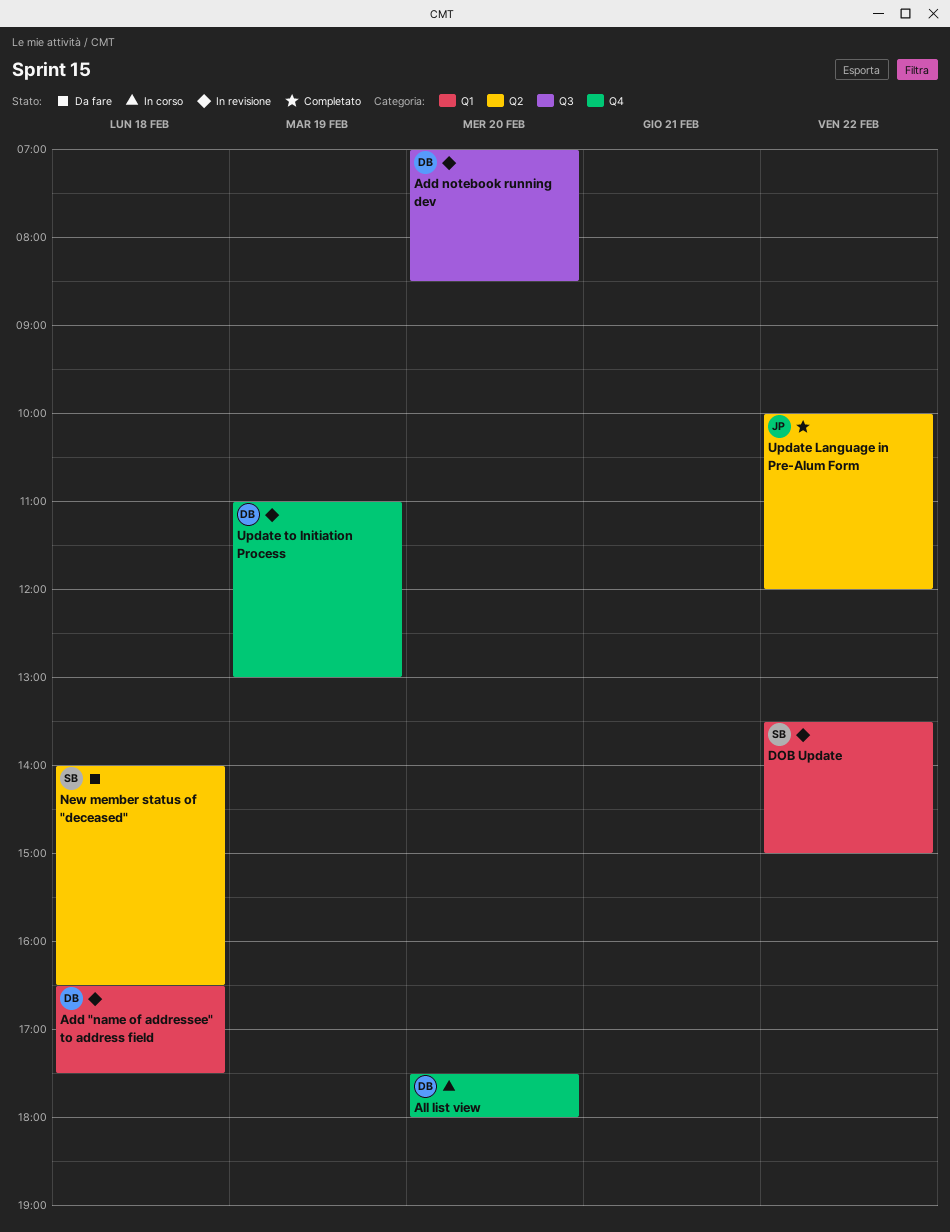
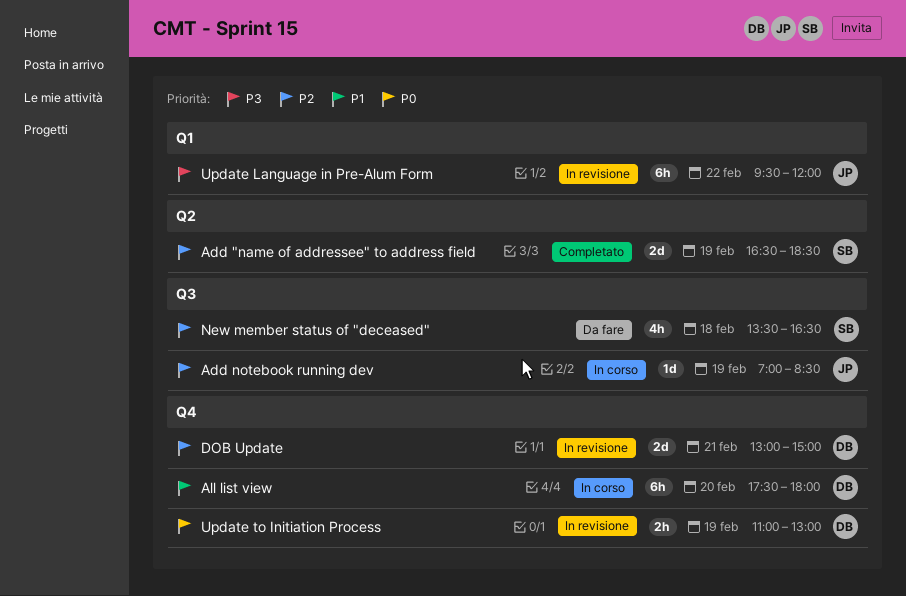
Add "name of addressee" to address field, status: In revisione -> Completato
Add "name of addressee" to address field, owner: DB -> SB
Add "name of addressee" to address field, label: Q1 -> Q2
Add "name of addressee" to address field, day: Feb 18 -> Feb 19
Add "name of addressee" to address field, ends: 17:30 -> 18:30
Add notebook running dev, status: In revisione -> In corso
Add notebook running dev, owner: DB -> JP
Add notebook running dev, day: Feb 20 -> Feb 19
DOB Update, owner: SB -> DB
DOB Update, label: Q1 -> Q4
DOB Update, day: Feb 22 -> Feb 21
DOB Update, begins: 13:30 -> 13:00
New member status of "deceased", label: Q2 -> Q3
New member status of "deceased", begins: 14:00 -> 13:30
Update Language in Pre-Alum Form, status: Completato -> In revisione
Update Language in Pre-Alum Form, label: Q2 -> Q1
Update Language in Pre-Alum Form, begins: 10:00 -> 09:30

